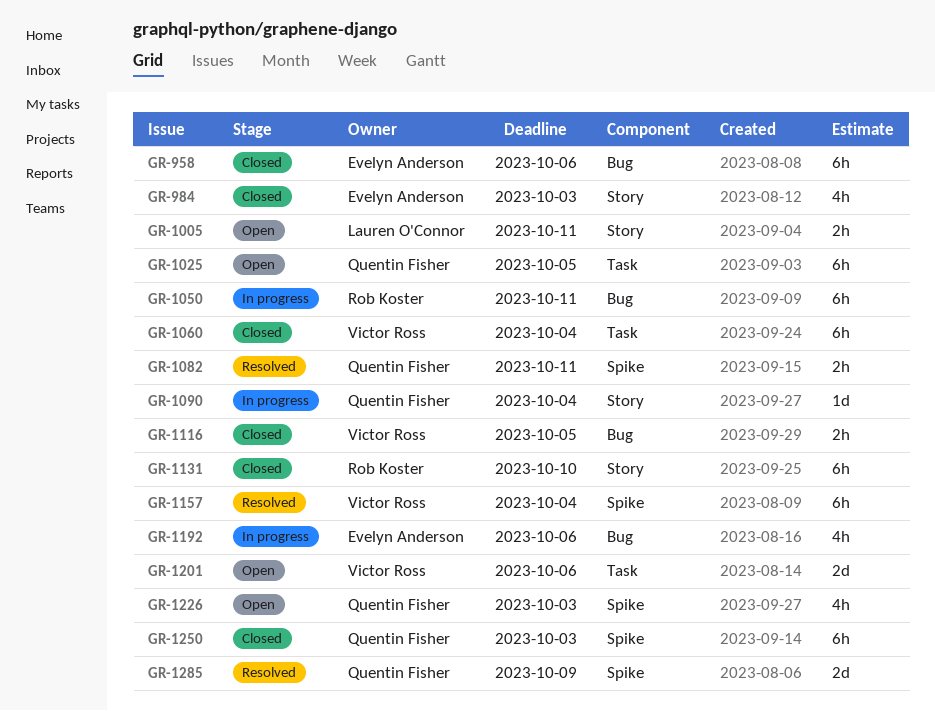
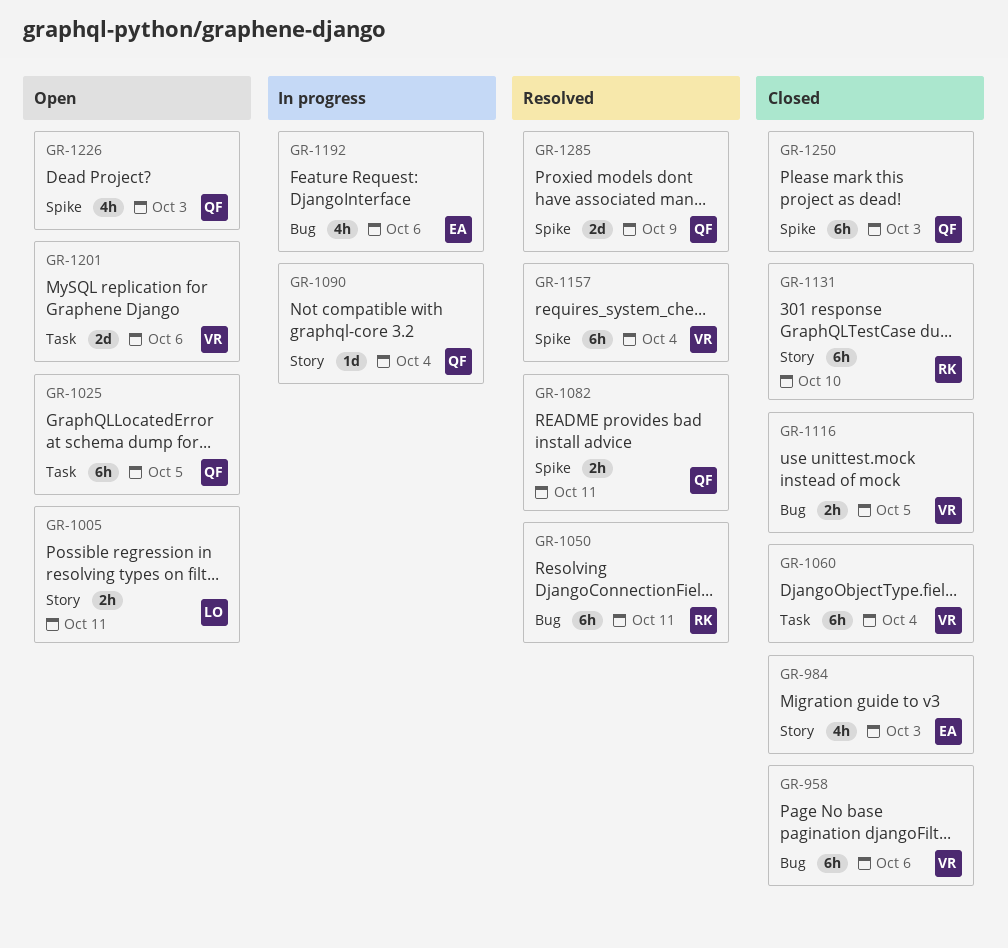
GR-958, owner: Evelyn Anderson -> Victor Ross
GR-1050, status: In progress -> Resolved

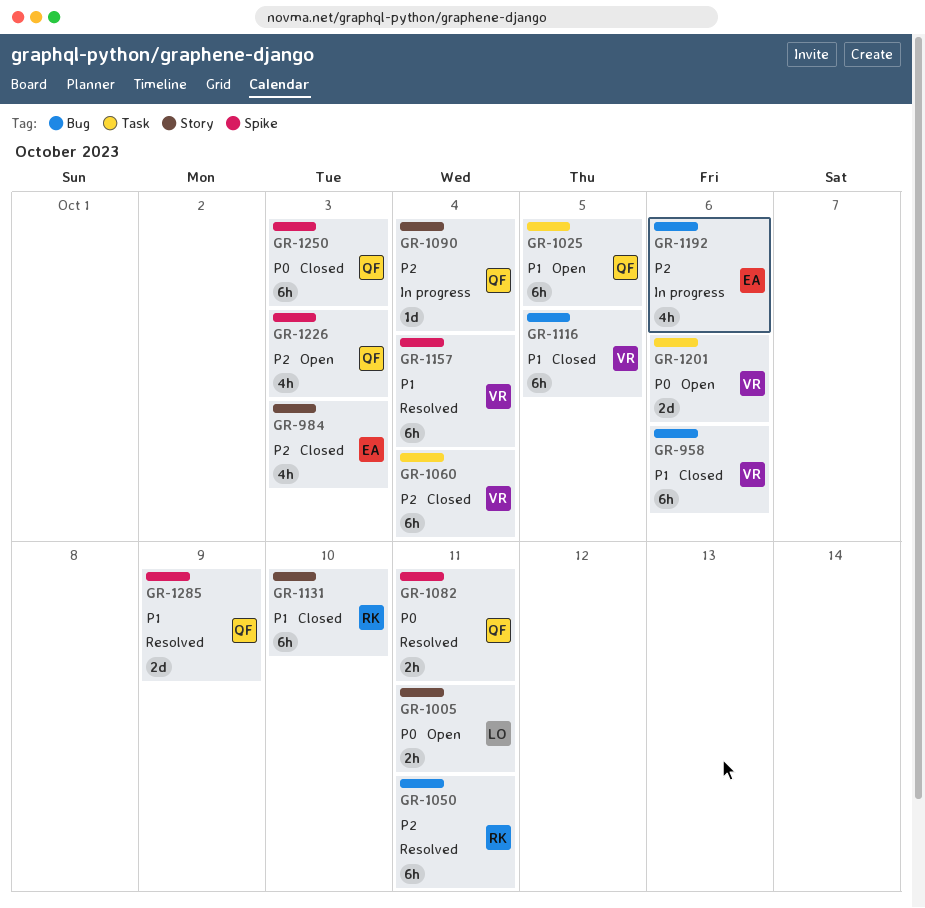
GR-1116, estimate: 2h -> 6h

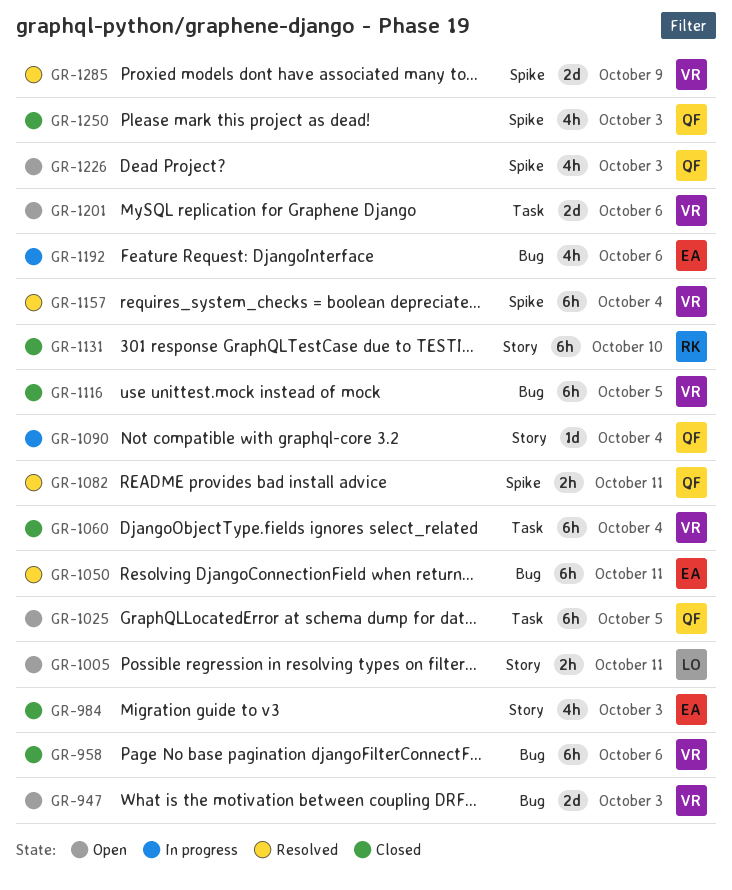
GR-947: none -> present
GR-1050, owner: RK -> EA
GR-1250, estimate: 6h -> 4h
GR-1285, owner: QF -> VR

